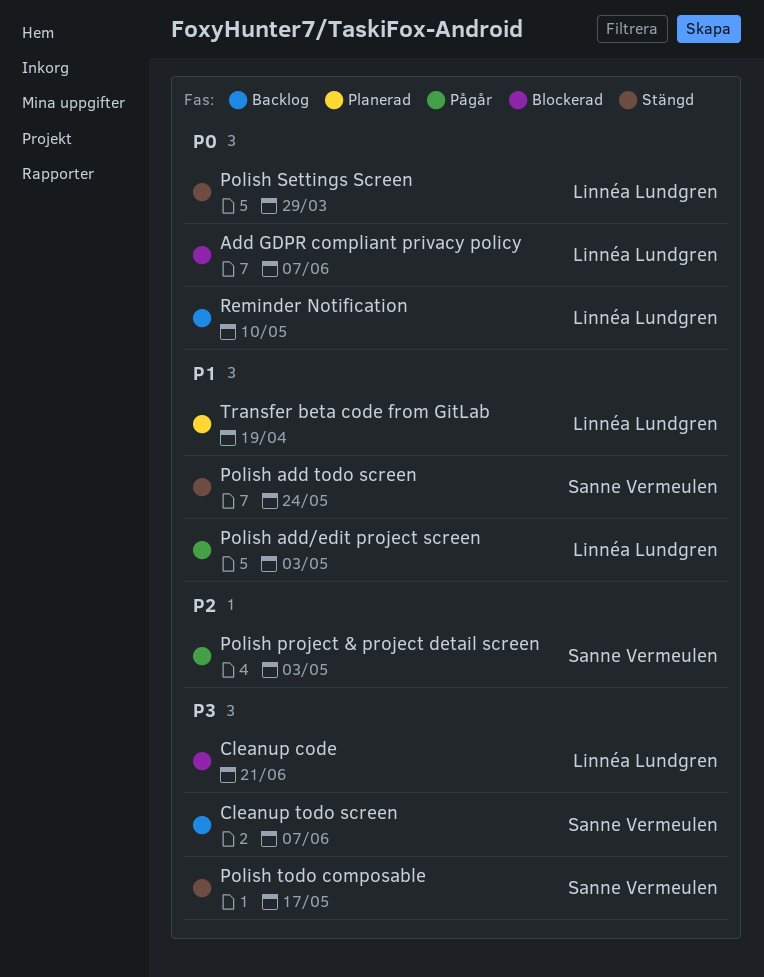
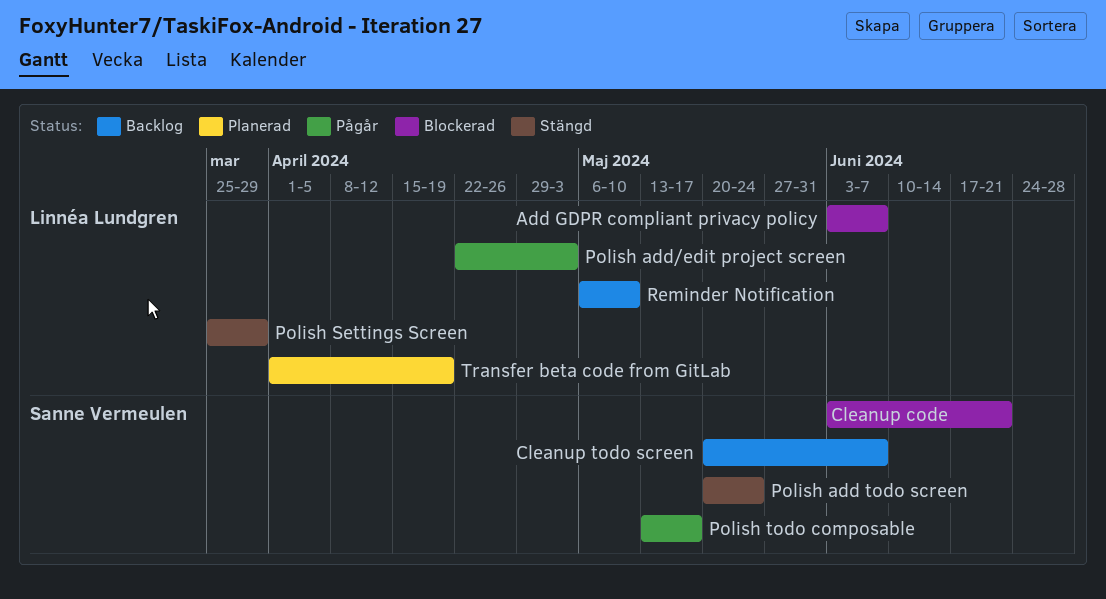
Cleanup code, owner: Linnéa Lundgren -> Sanne Vermeulen
Polish project & project detail screen: present -> none
Polish todo composable, status: Stängd -> Pågår

